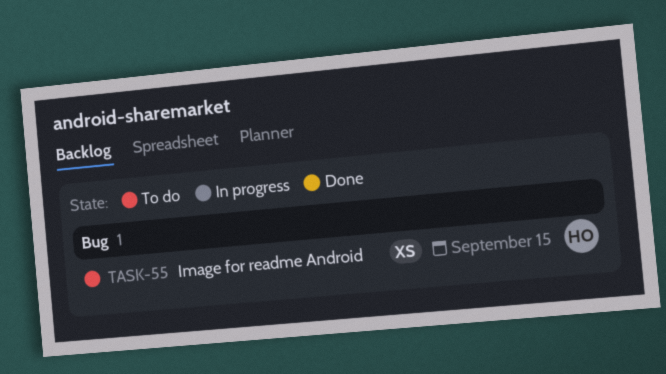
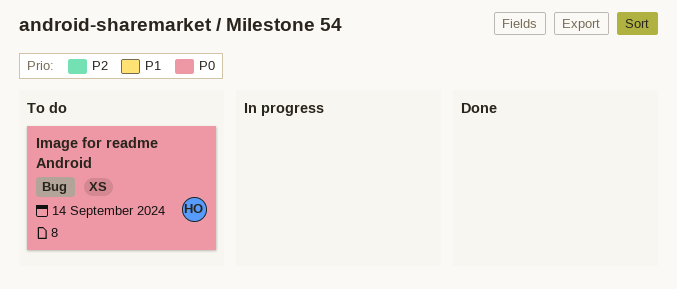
Image for readme Android, due: Sep 15 -> Sep 14

